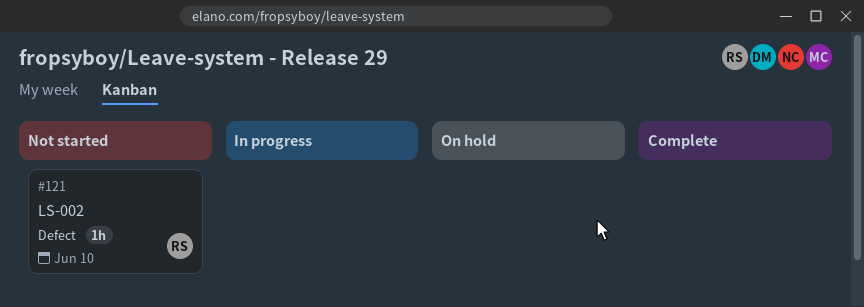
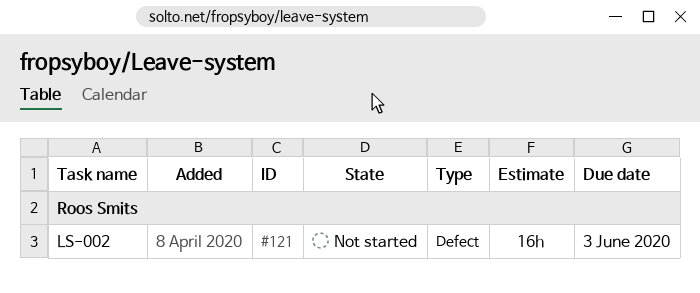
#121, estimate: 1h -> 16h
#121, due: Jun 10 -> Jun 3

